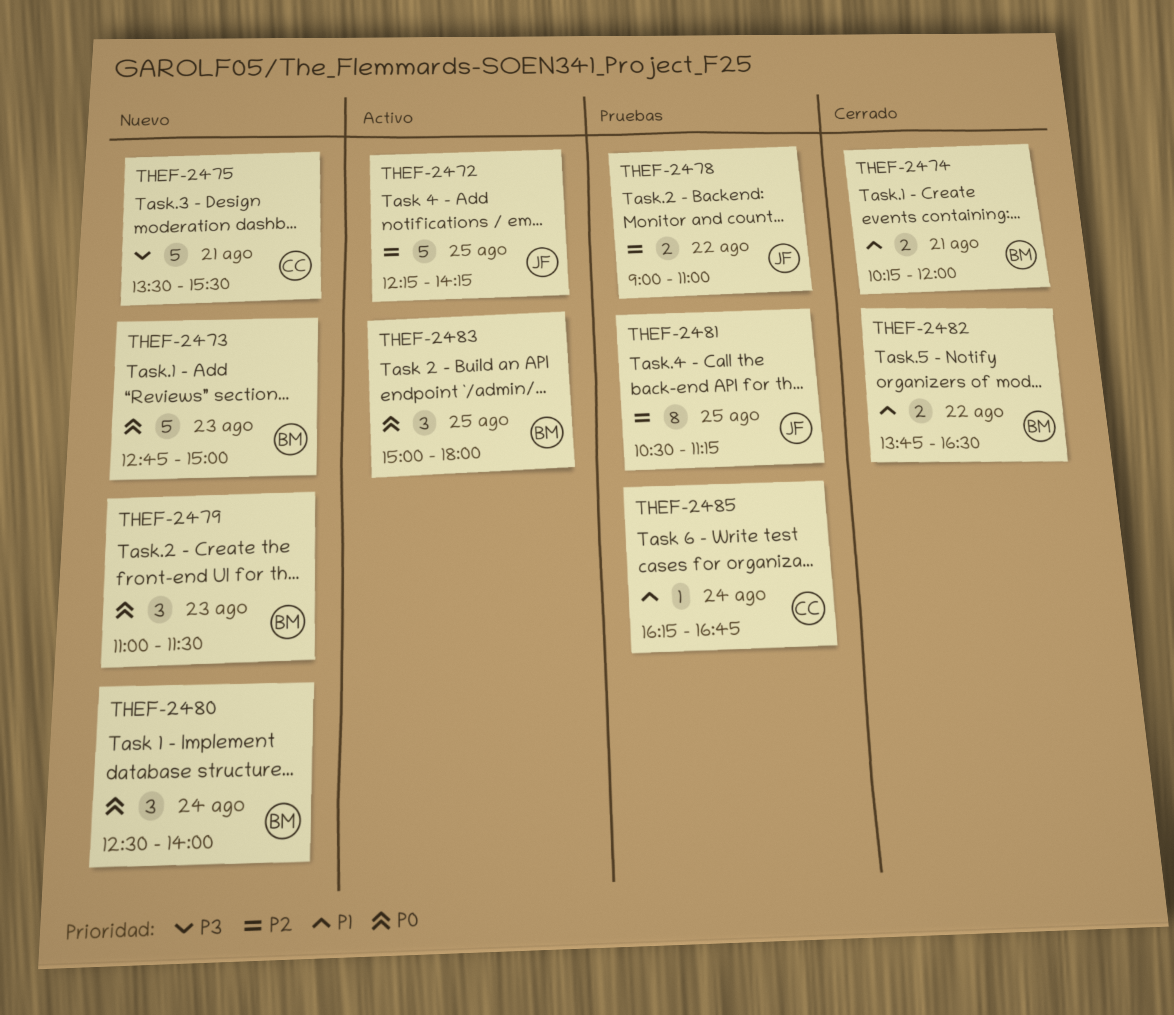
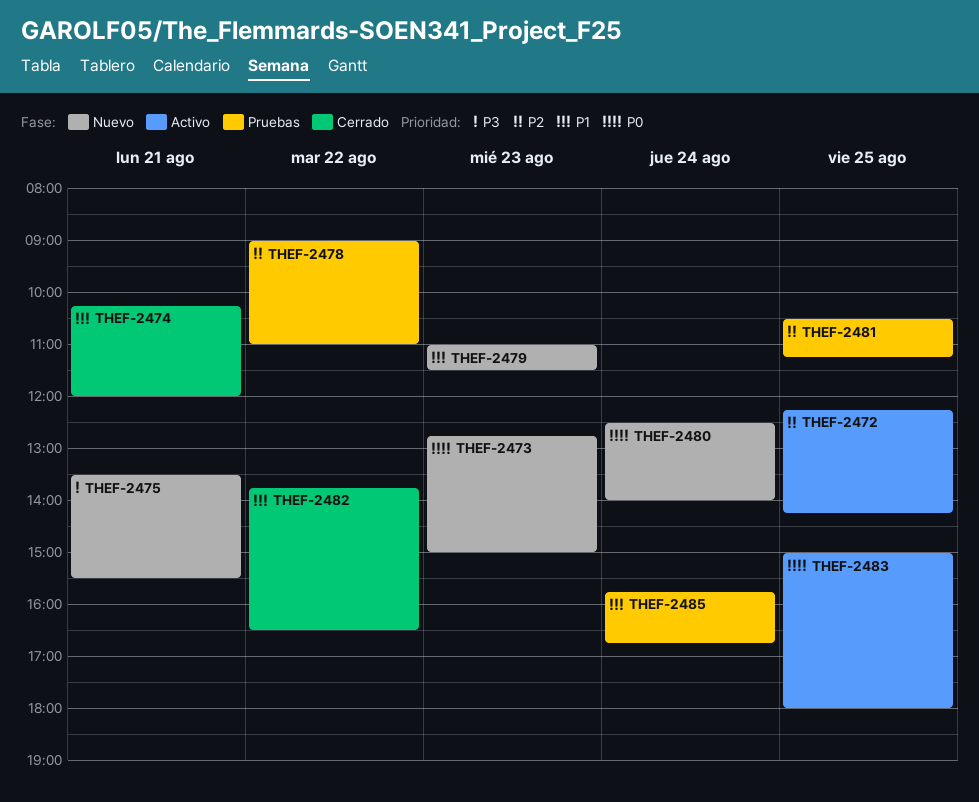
THEF-2479, priority: P0 -> P1
THEF-2485, begins: 16:15 -> 15:45

